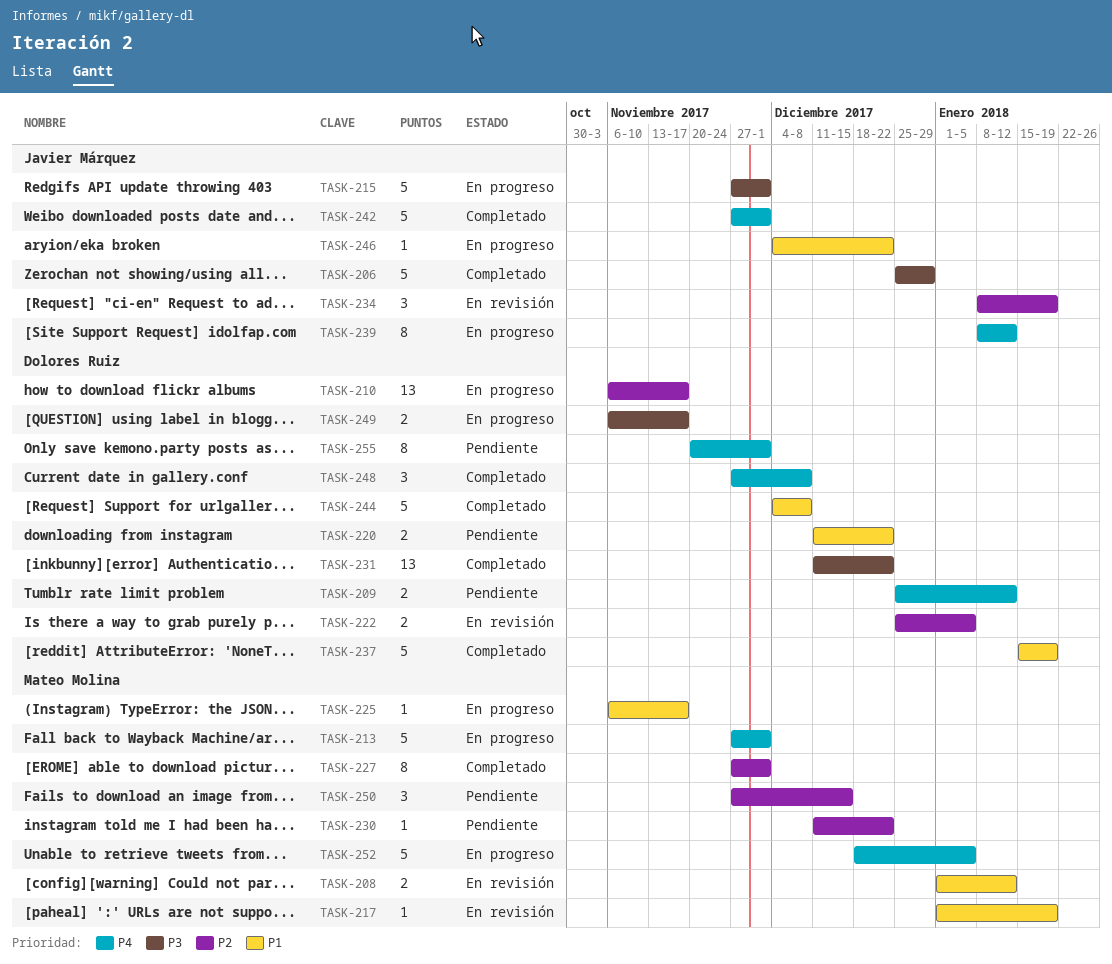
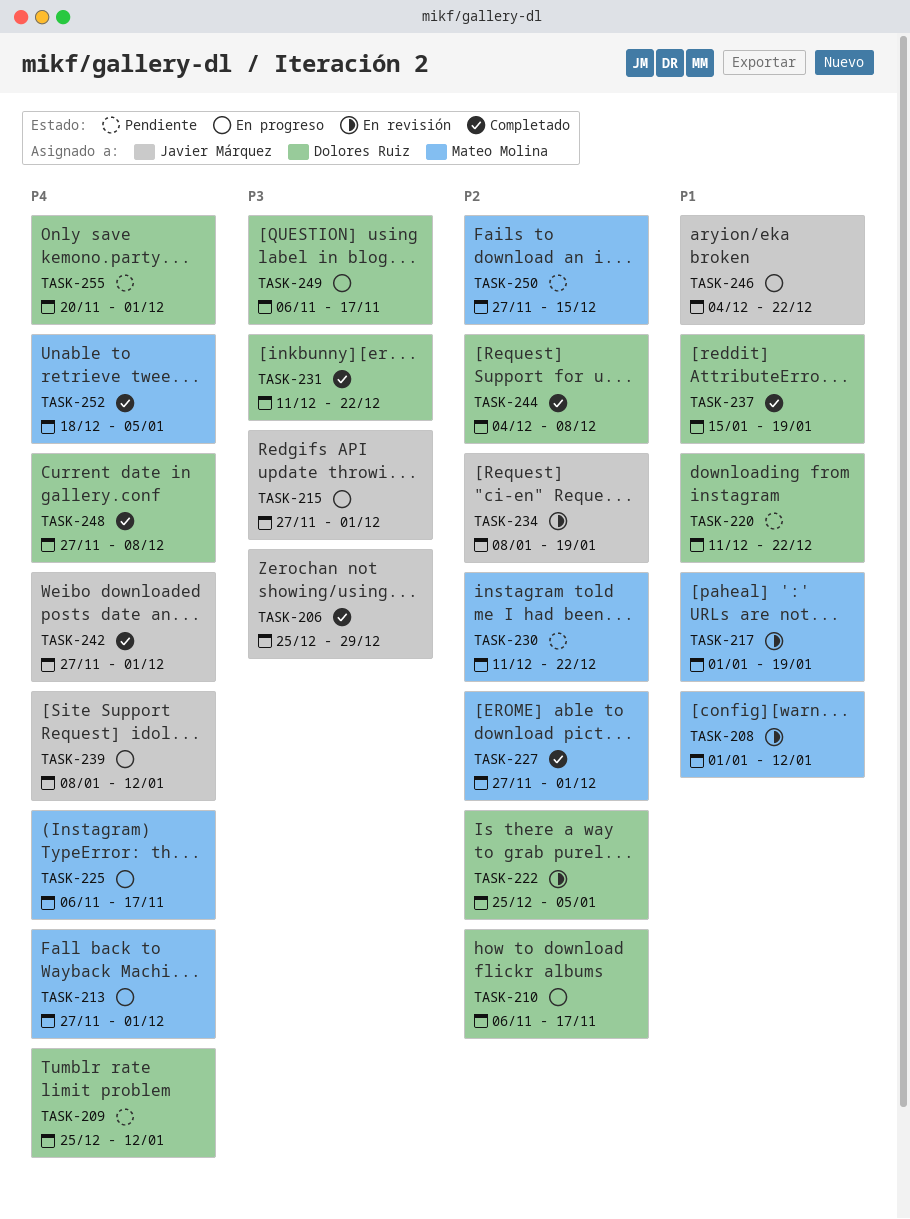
TASK-225, priority: P1 -> P4
TASK-244, priority: P1 -> P2
TASK-252, status: En progreso -> Completado

